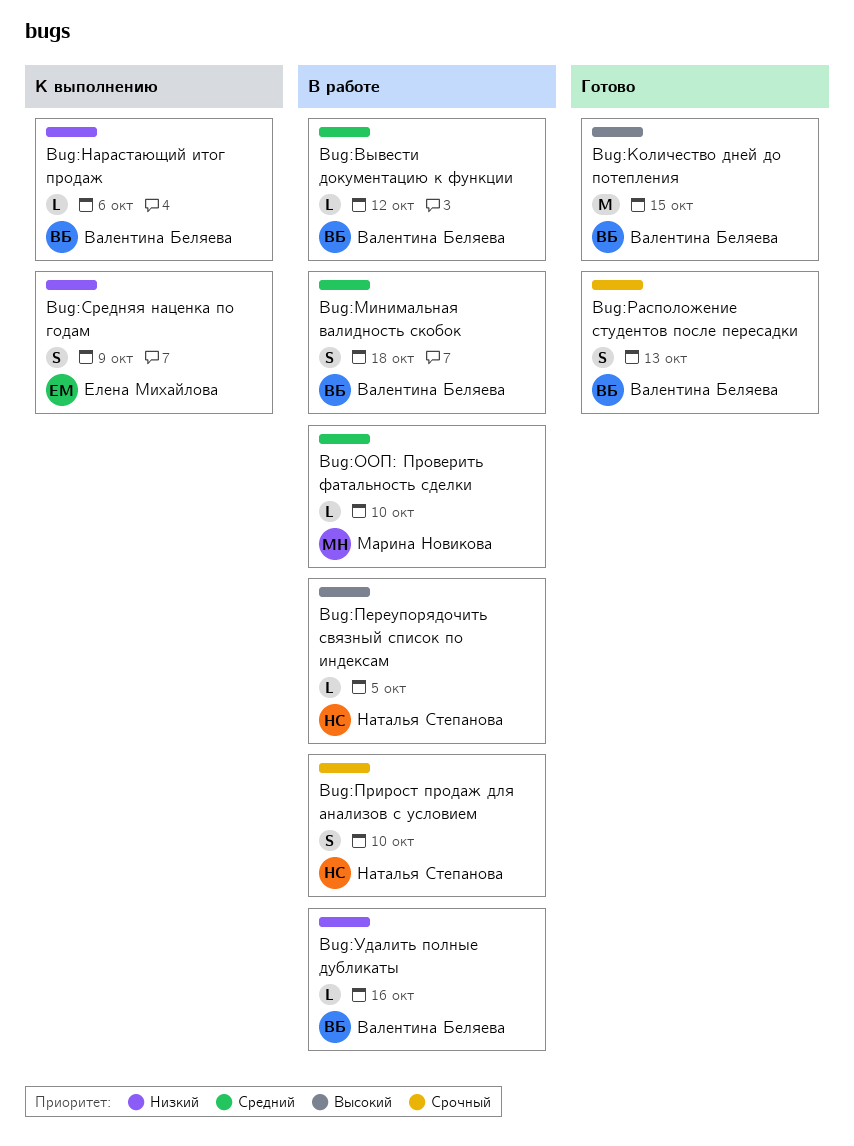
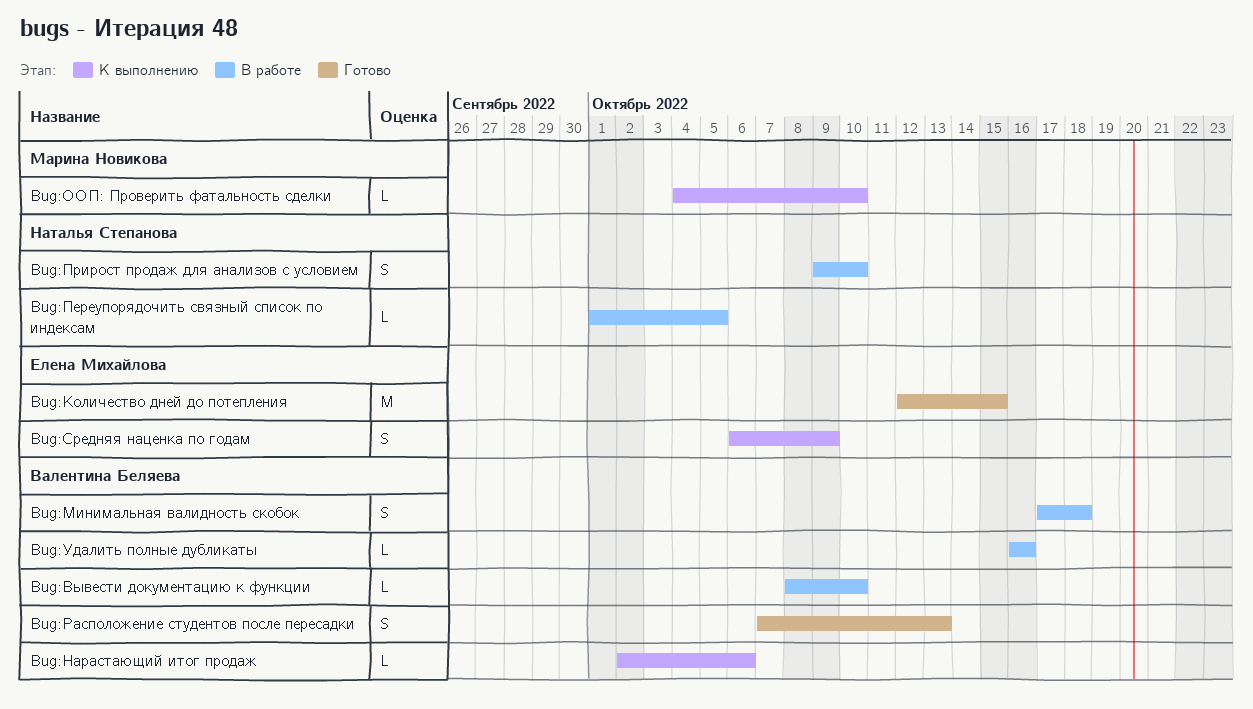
Bug:Вывести документацию к функции, due: Oct 12 -> Oct 10
Bug:Количество дней до потепления, owner: Валентина Беляева -> Елена Михайлова
Bug:ООП: Проверить фатальность сделки, status: В работе -> К выполнению

